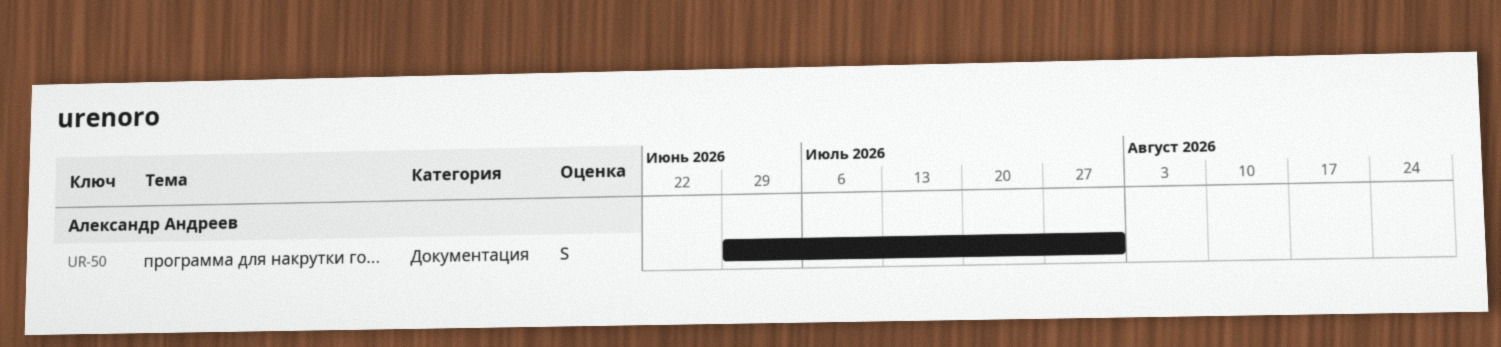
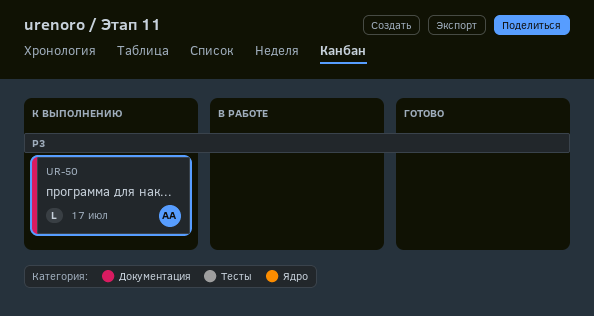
UR-50, estimate: S -> L
UR-50, due: Jul 31 -> Jul 17

